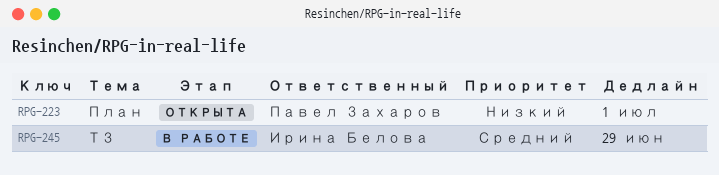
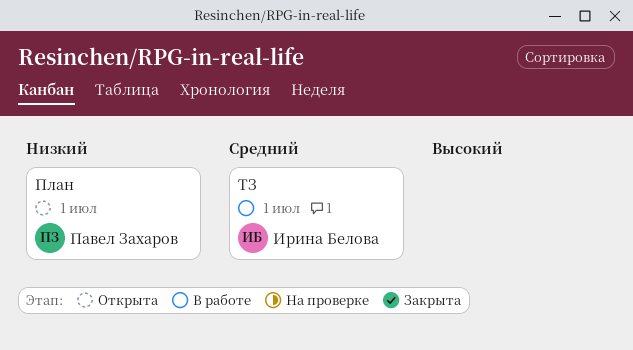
ТЗ, due: Jun 29 -> Jul 1

